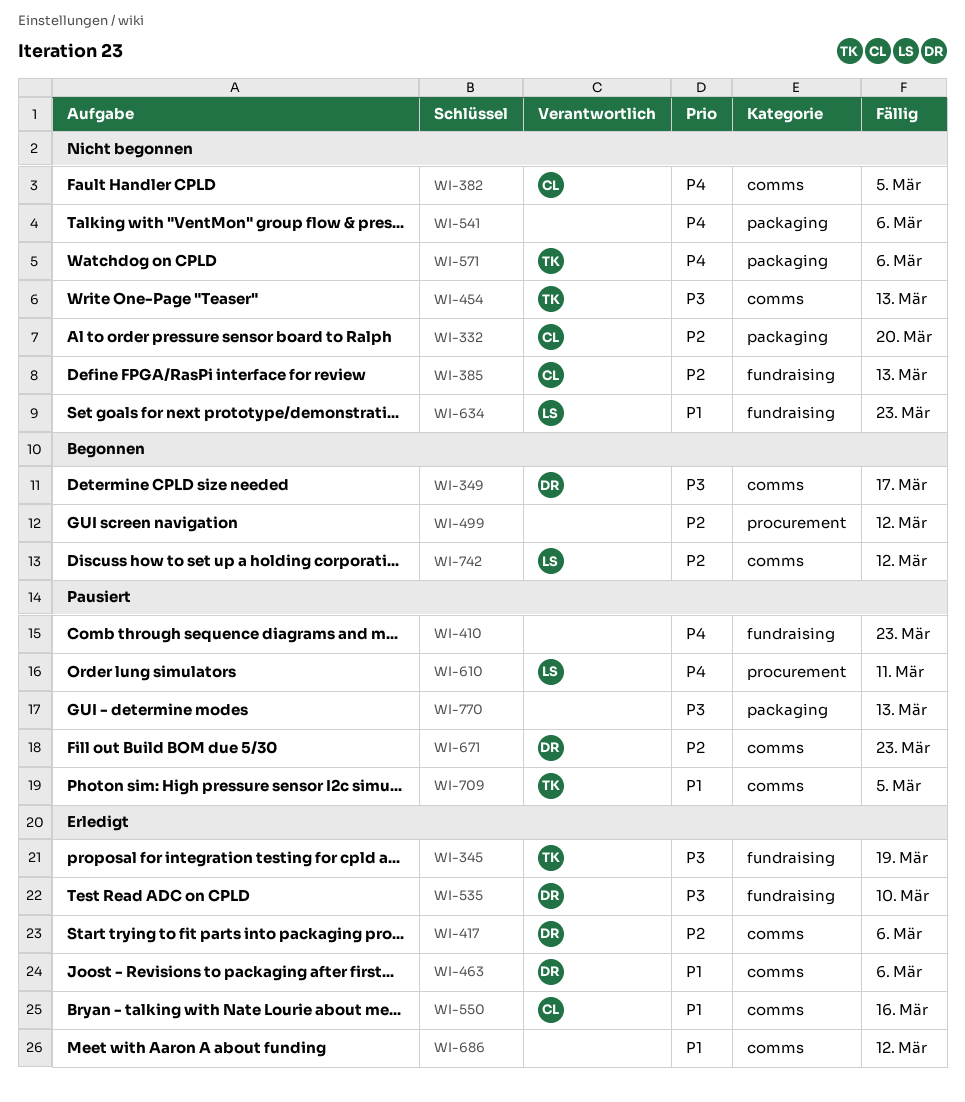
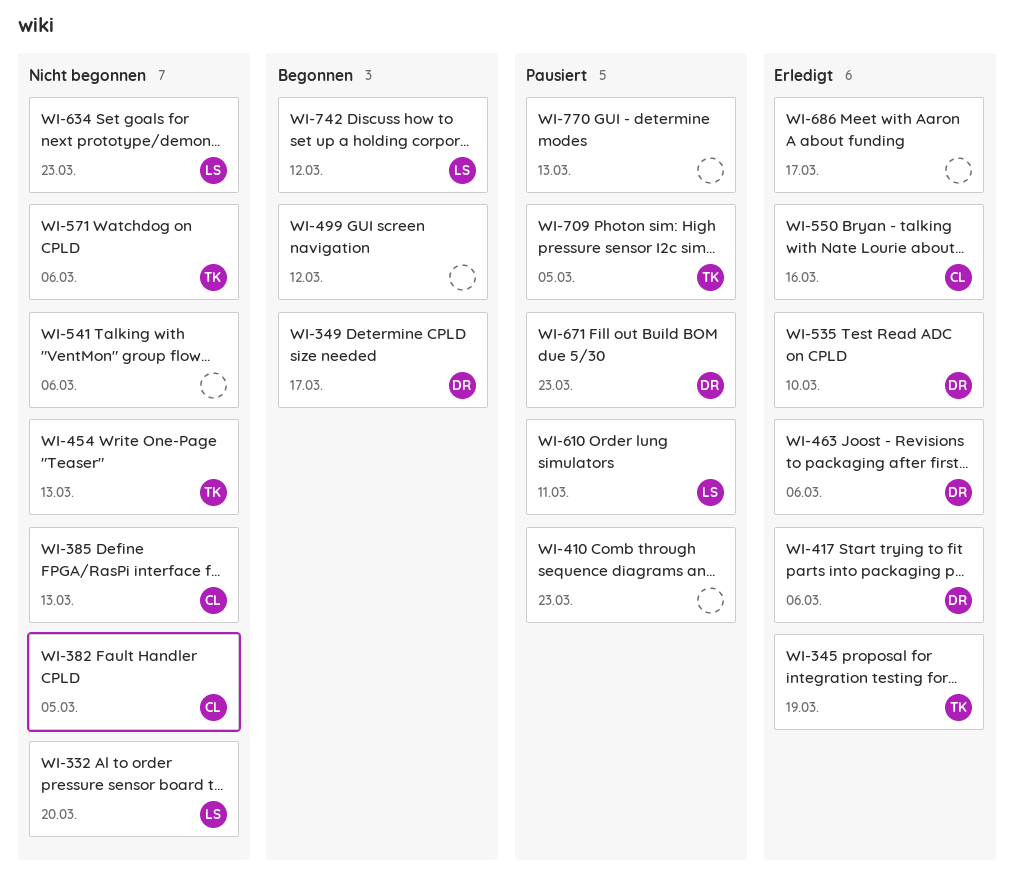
WI-332, owner: CL -> LS
WI-686, due: Mar 12 -> Mar 17

